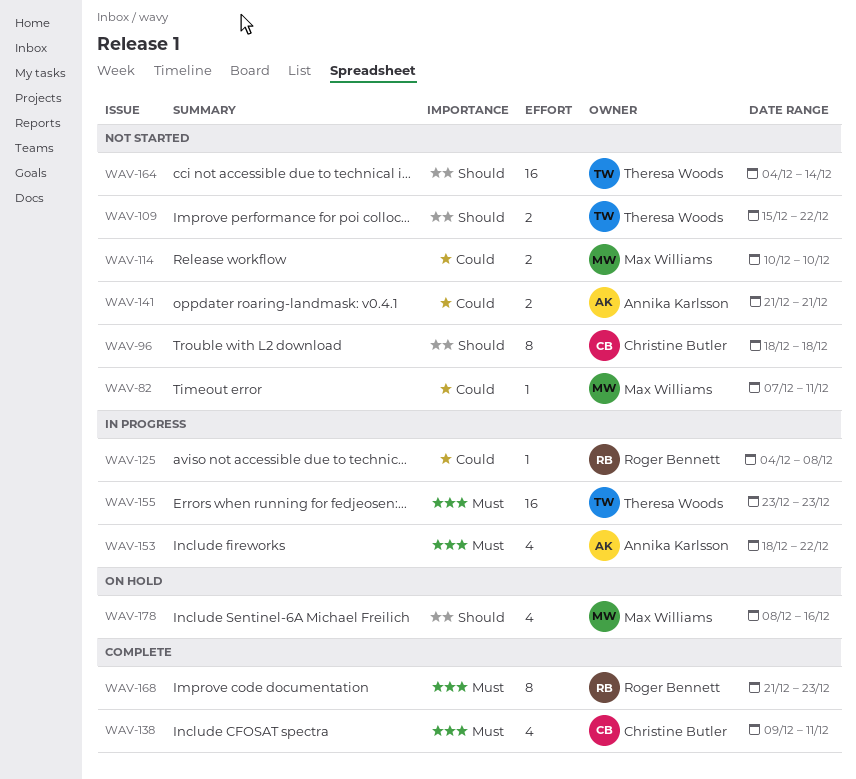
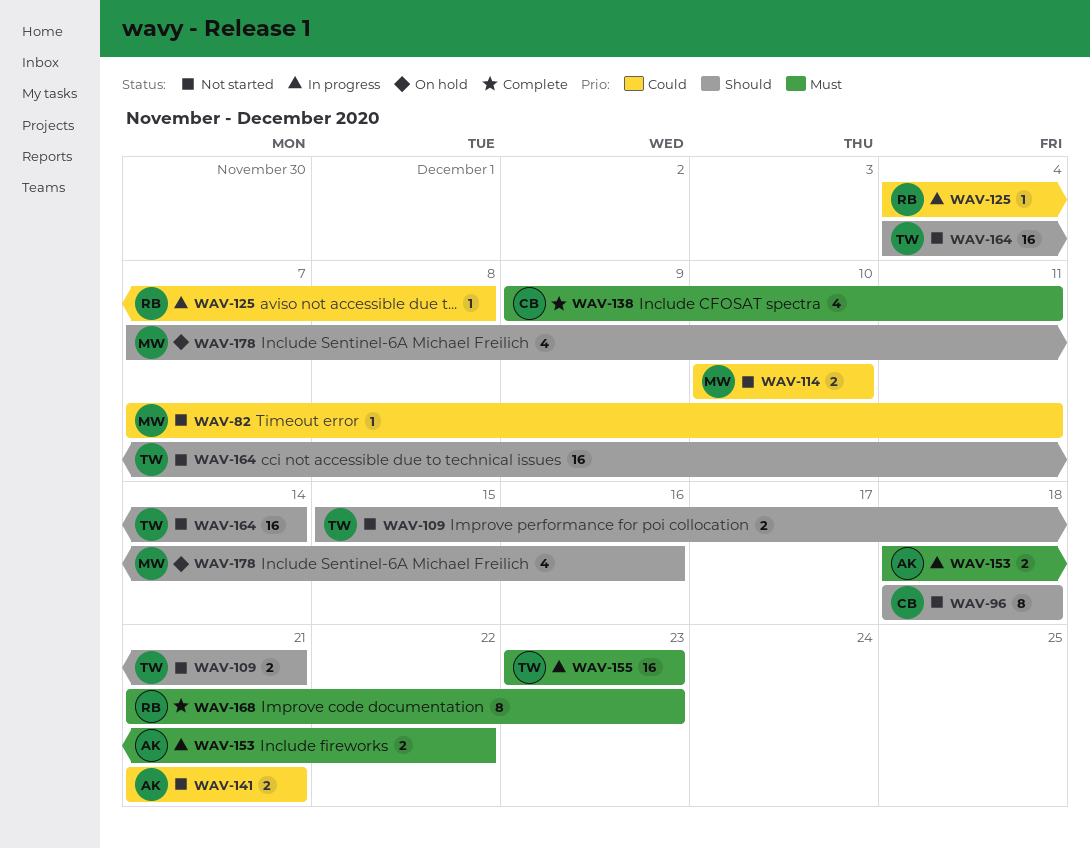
WAV-109, due: Dec 22 -> Dec 21
WAV-153, estimate: 4 -> 2
WAV-178, start: Dec 8 -> Dec 7

